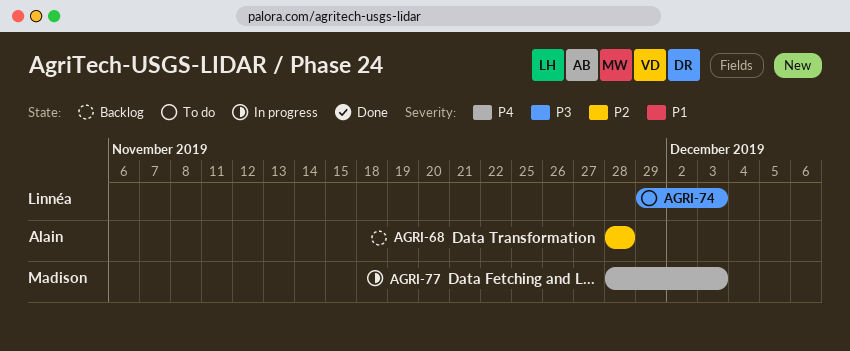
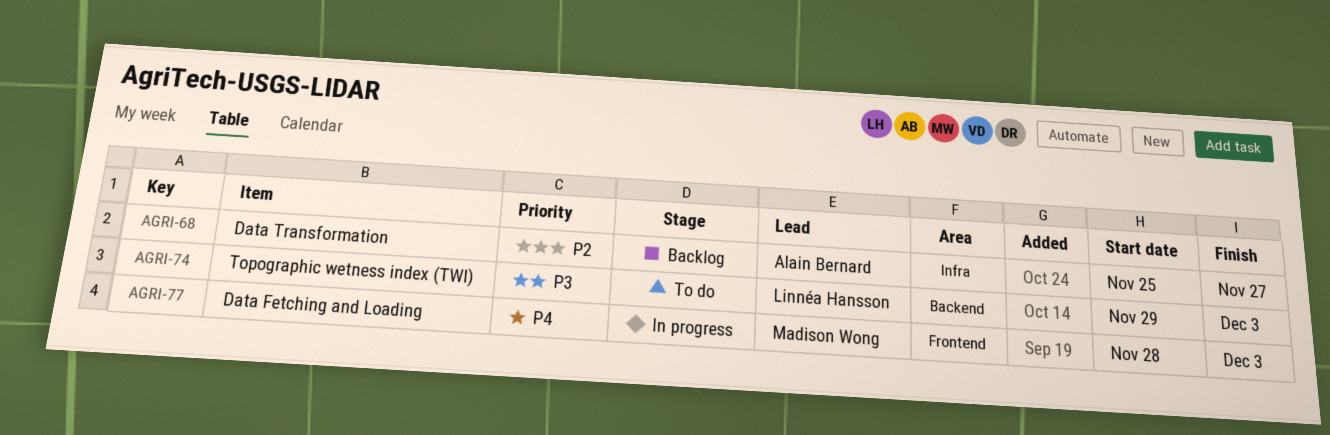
AGRI-68, start: Nov 28 -> Nov 25
AGRI-68, due: Nov 28 -> Nov 27

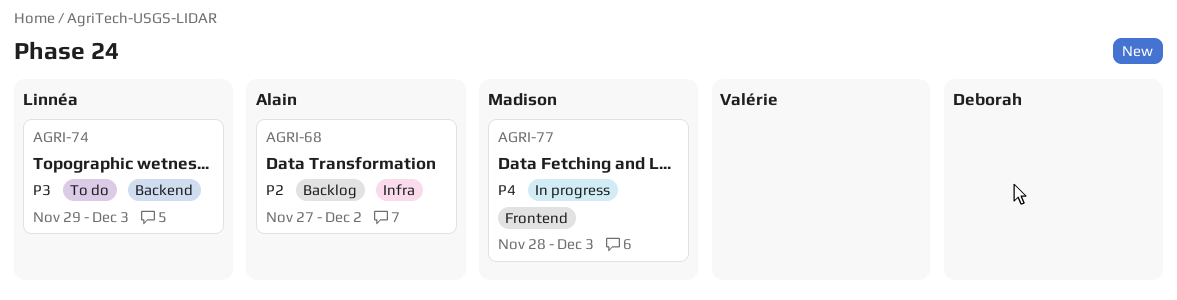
AGRI-68, start: Nov 25 -> Nov 27
AGRI-68, due: Nov 27 -> Dec 2

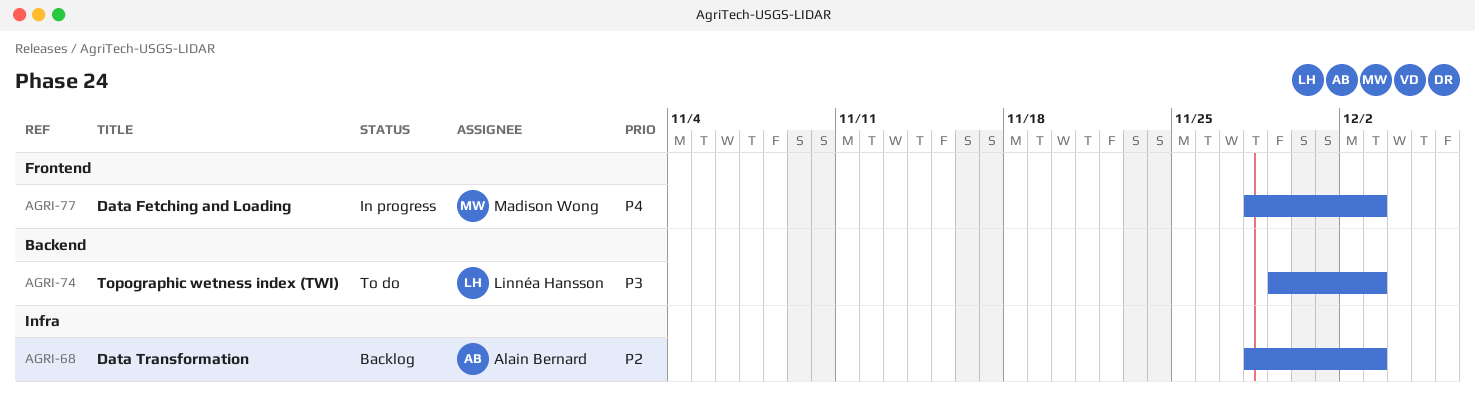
AGRI-68, start: Nov 27 -> Nov 28
AGRI-68, due: Dec 2 -> Dec 3

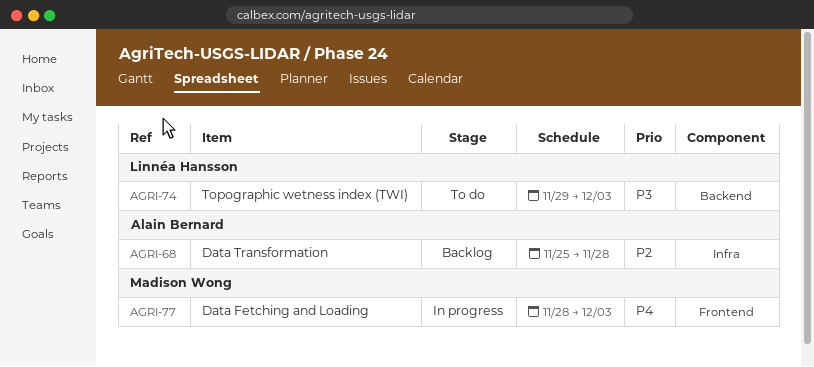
AGRI-68, start: Nov 28 -> Nov 25
AGRI-68, due: Dec 3 -> Nov 28

